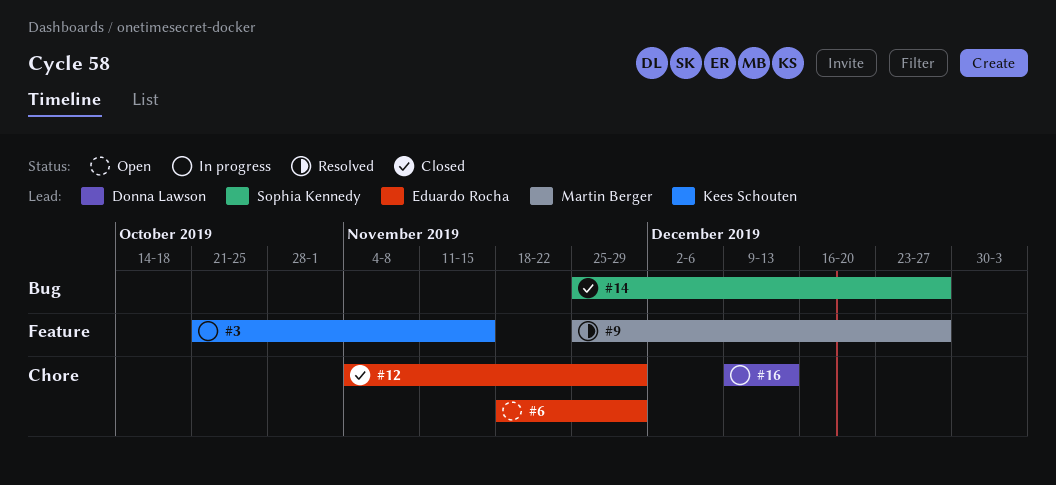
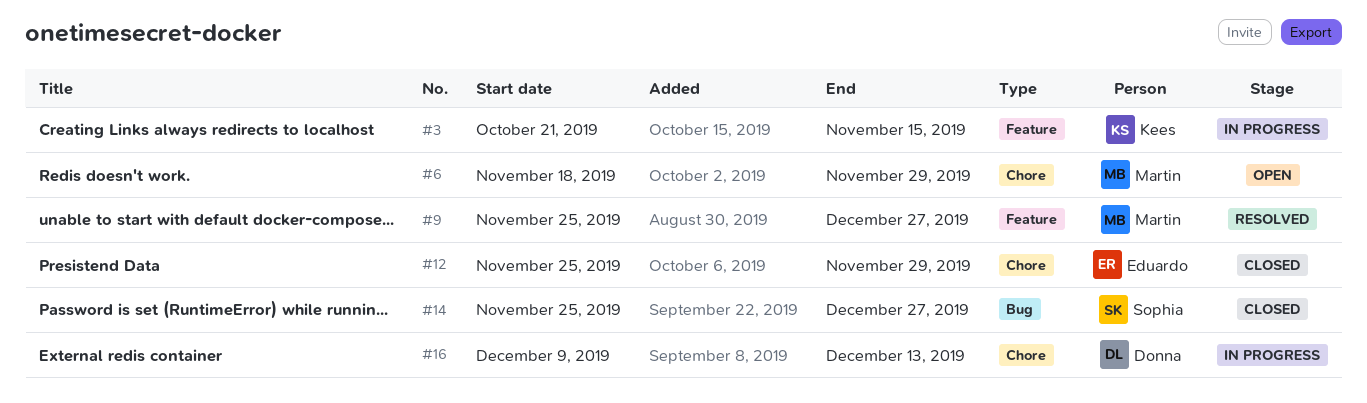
#6, owner: Eduardo Rocha -> Martin Berger
#12, start: Nov 4 -> Nov 25

